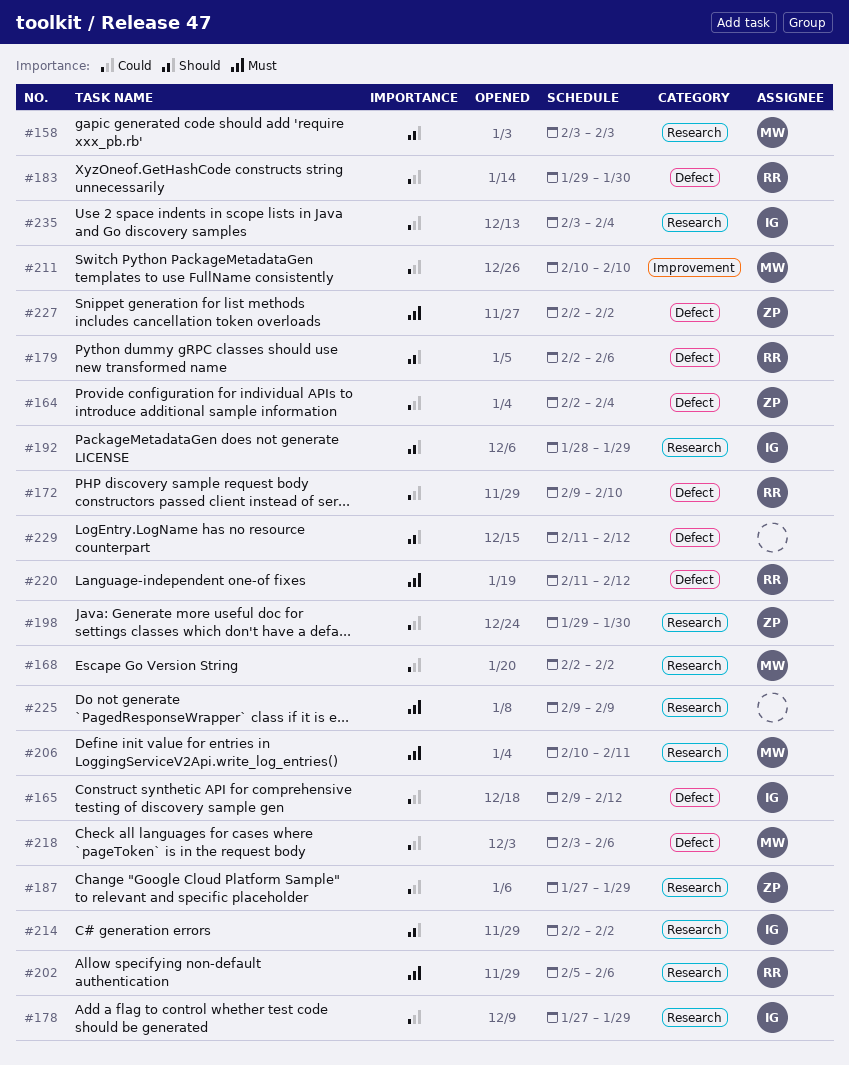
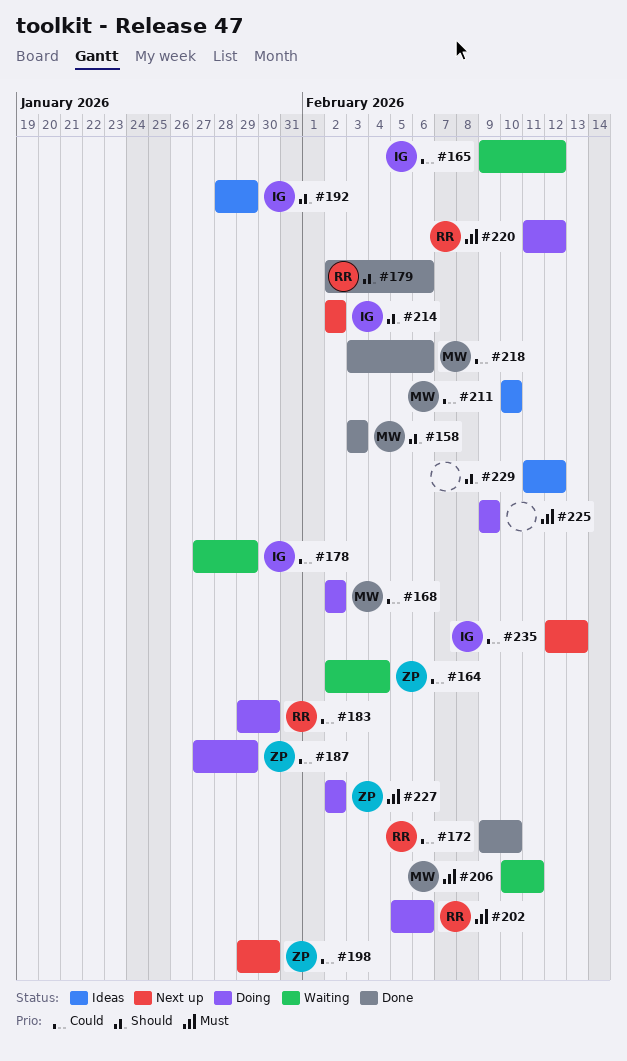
#235, start: Feb 3 -> Feb 12
#235, due: Feb 4 -> Feb 13

